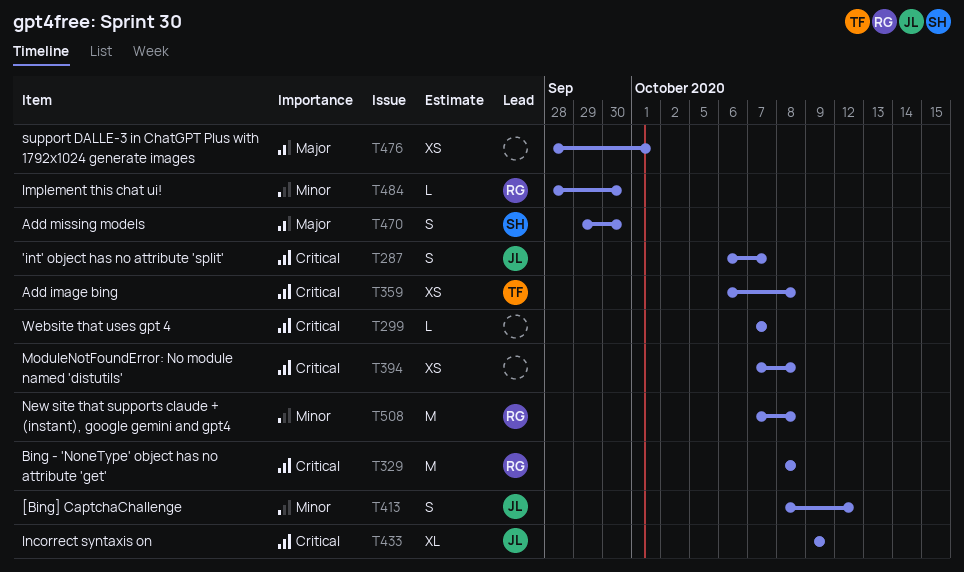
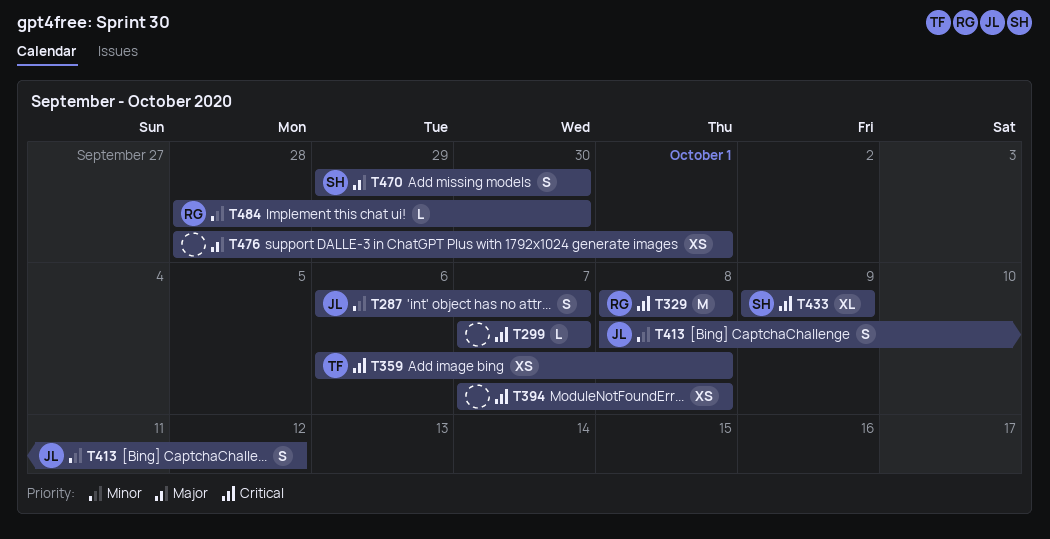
T287, priority: Critical -> Minor
T433, owner: JL -> SH
T508: present -> none

